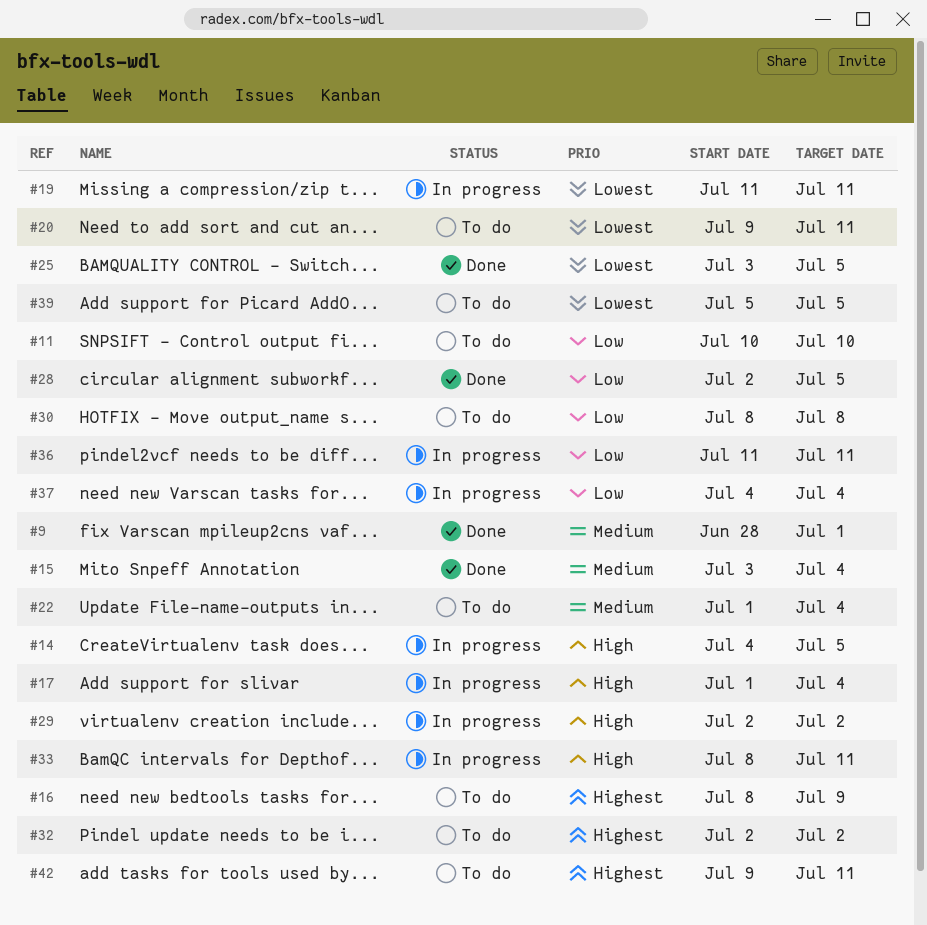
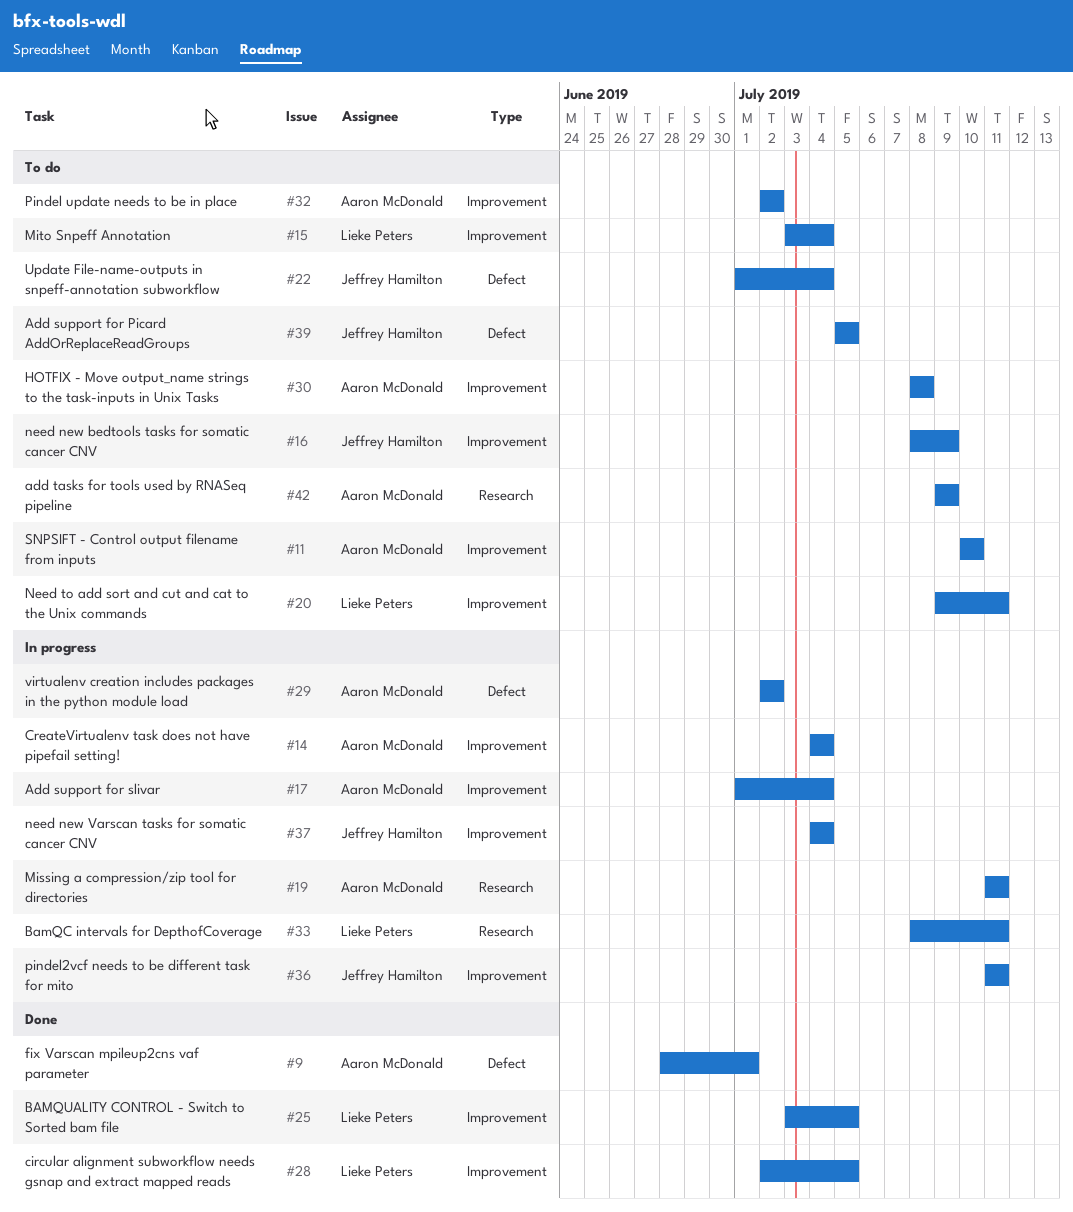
#14, due: Jul 5 -> Jul 4
#15, status: Done -> To do
#42, due: Jul 11 -> Jul 9

